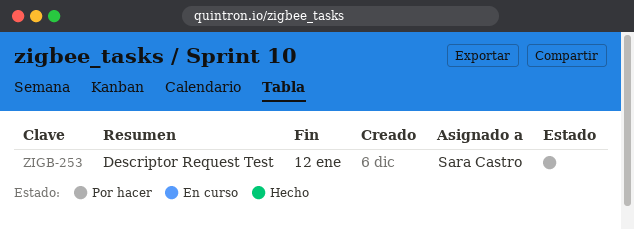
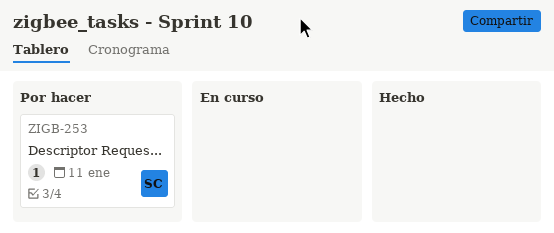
ZIGB-253, due: Jan 12 -> Jan 11

